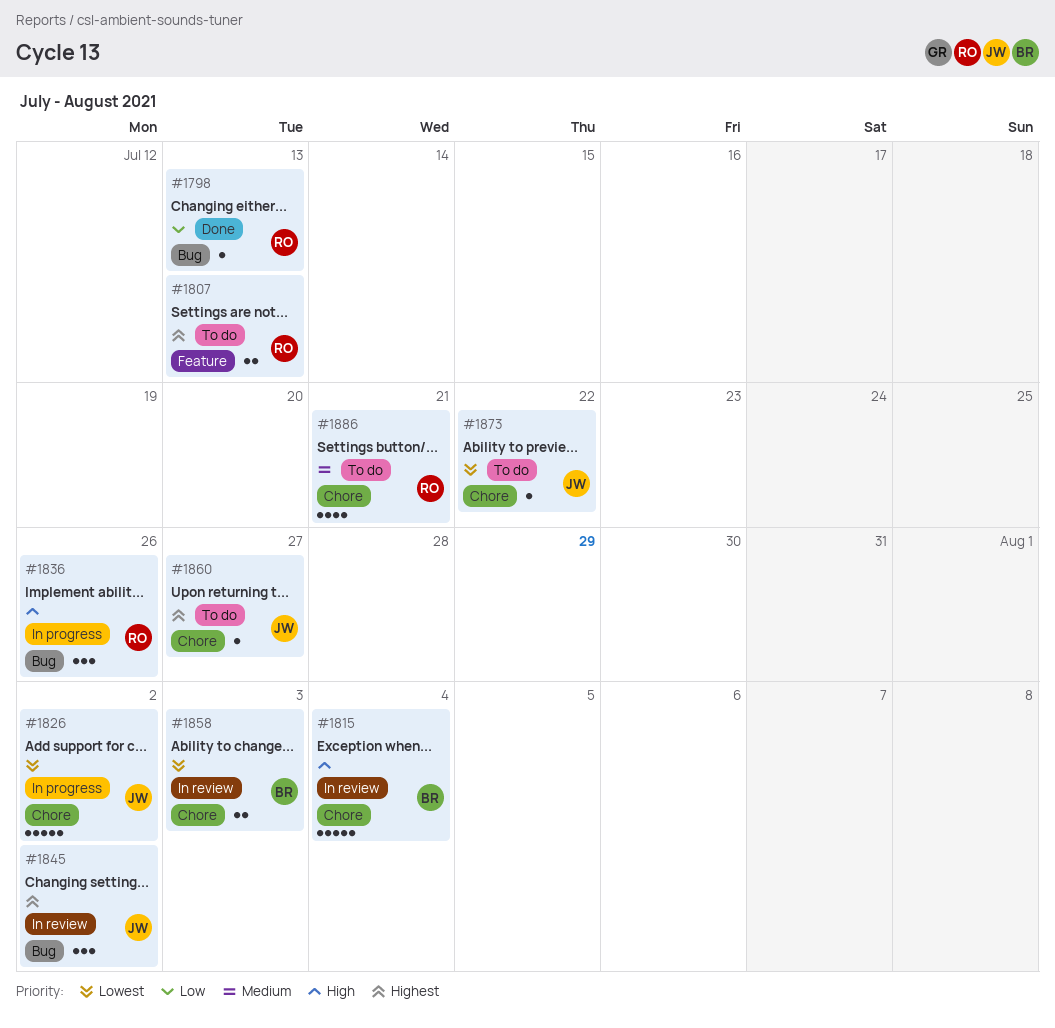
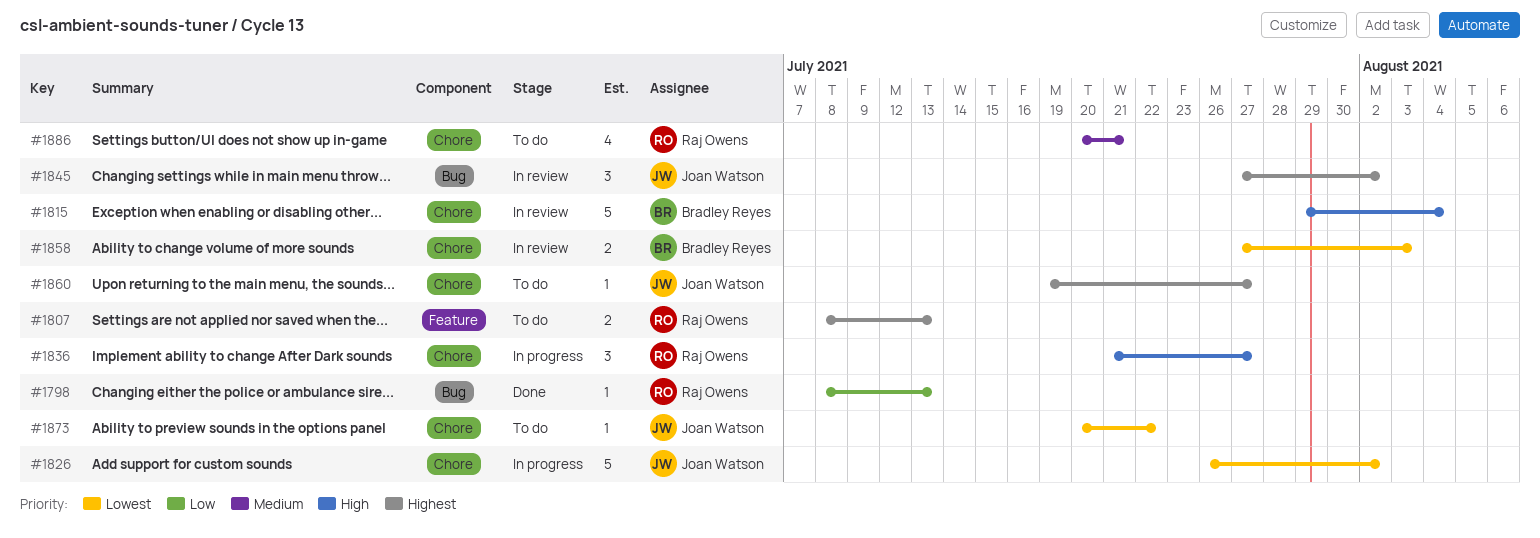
#1836, label: Bug -> Chore
#1836, due: Jul 26 -> Jul 27

